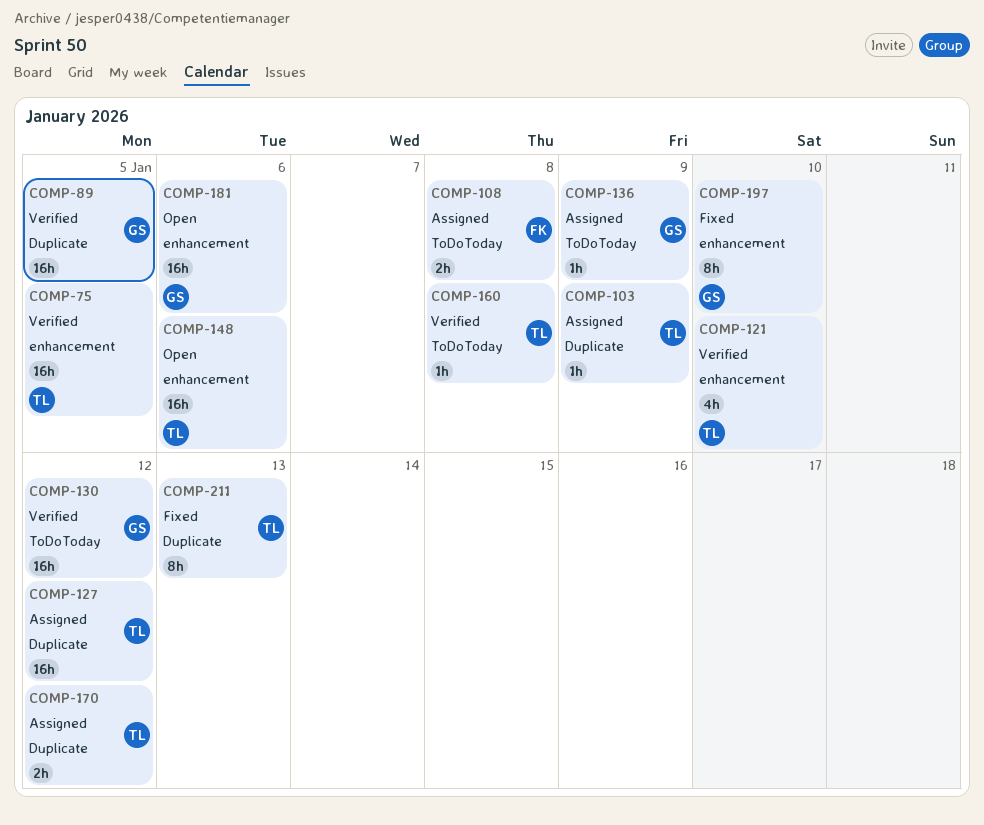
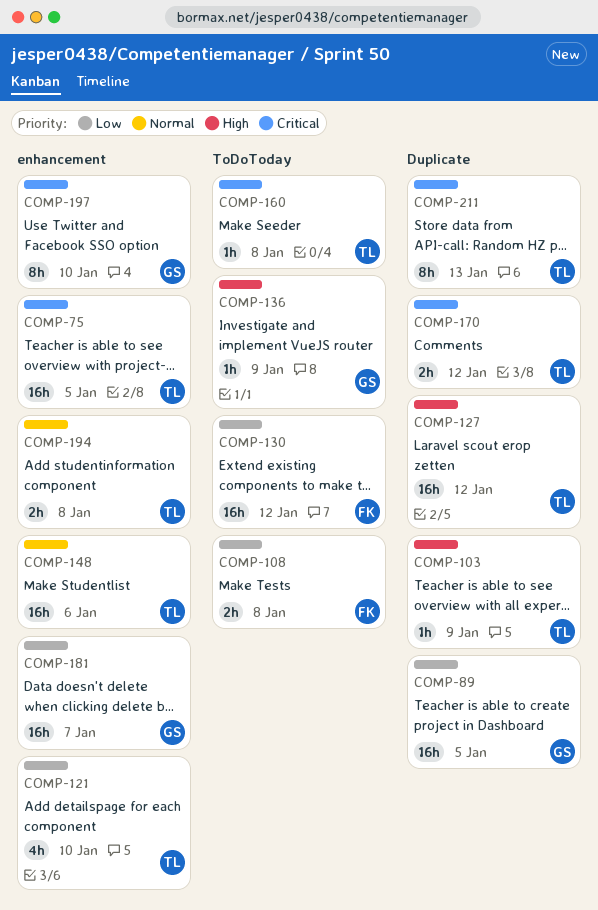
COMP-130, owner: GS -> FK
COMP-181, due: Jan 6 -> Jan 7
COMP-194: none -> present

